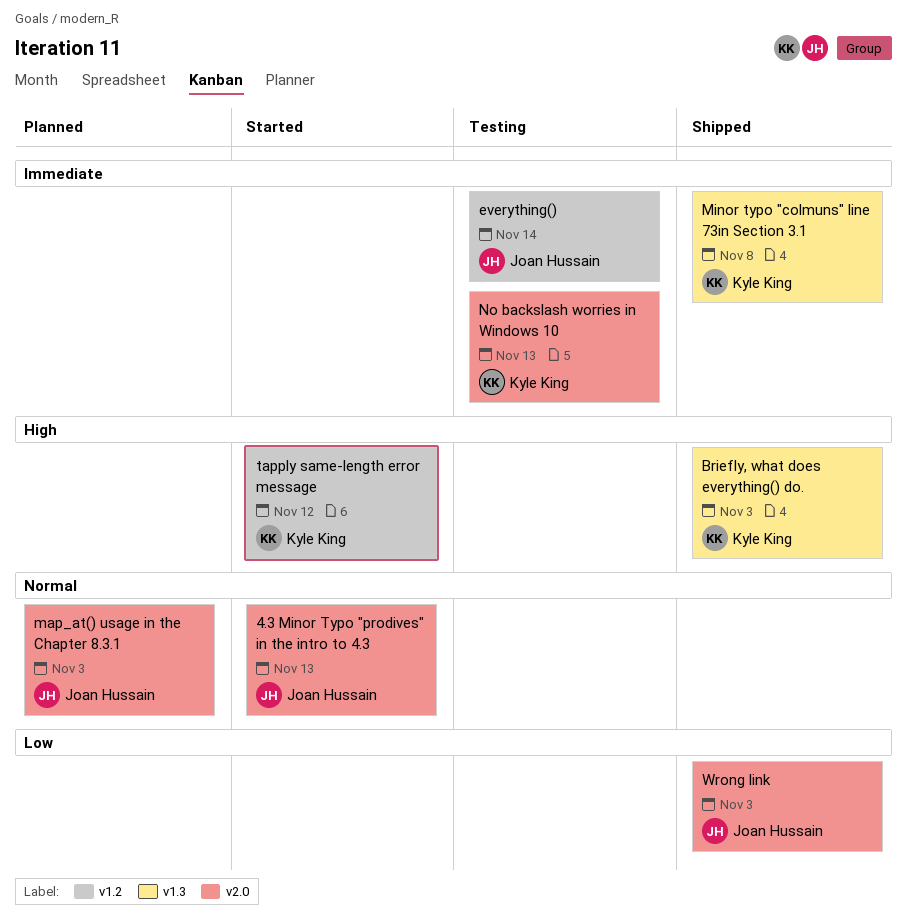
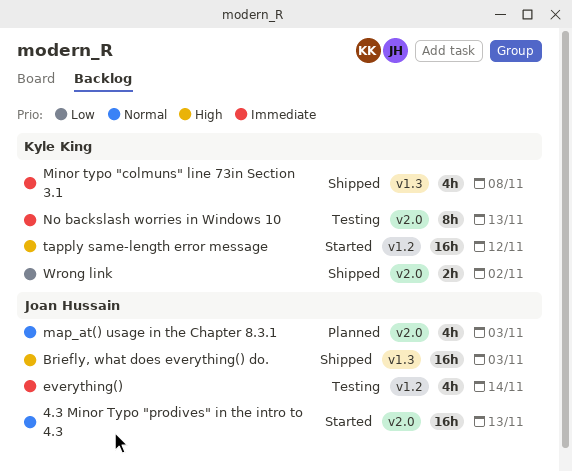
Briefly, what does everything() do., owner: Kyle King -> Joan Hussain
Wrong link, owner: Joan Hussain -> Kyle King
Wrong link, due: Nov 3 -> Nov 2

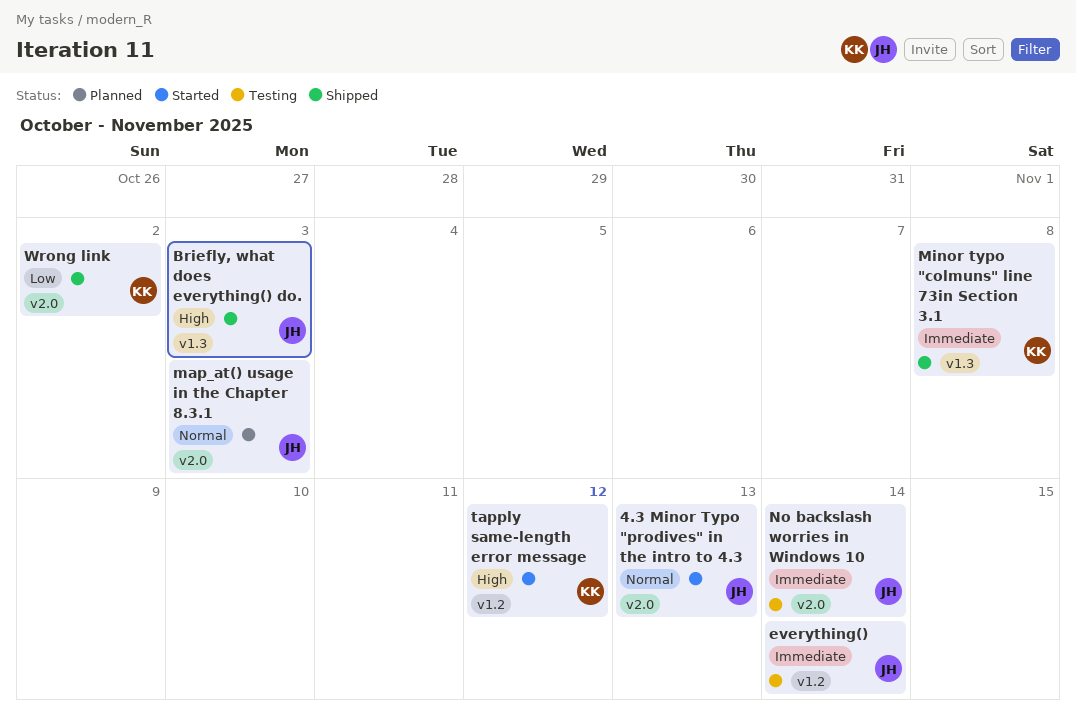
No backslash worries in Windows 10, owner: Kyle King -> Joan Hussain
No backslash worries in Windows 10, due: Nov 13 -> Nov 14

